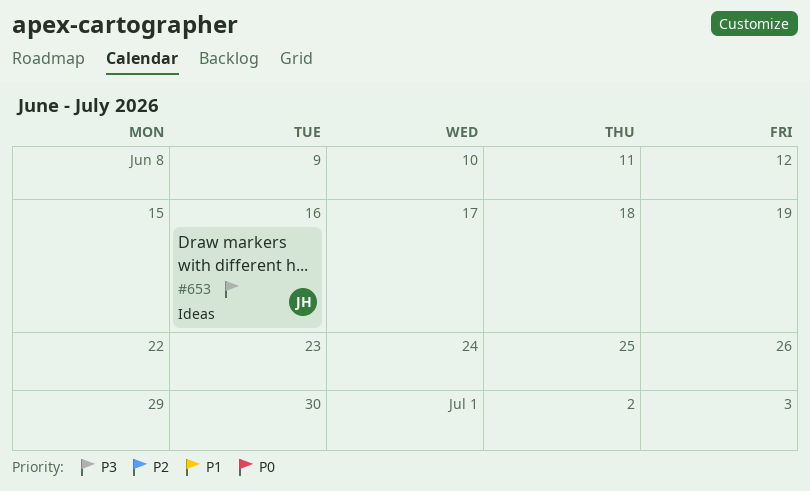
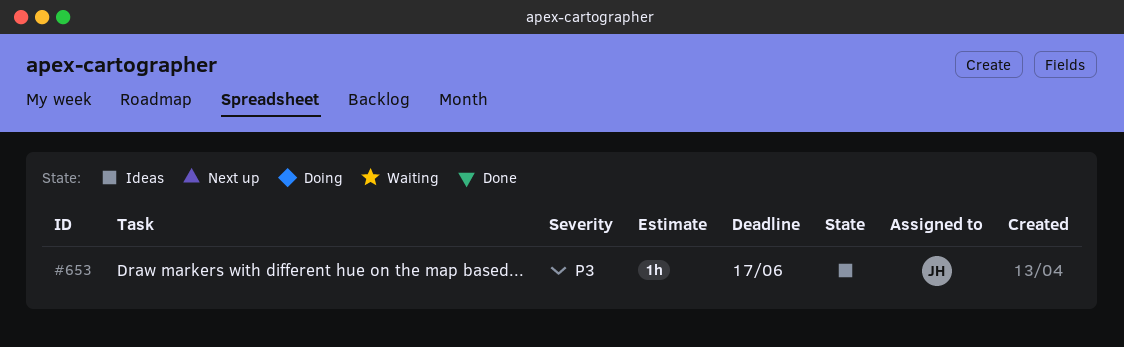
#653, due: Jun 16 -> Jun 17

